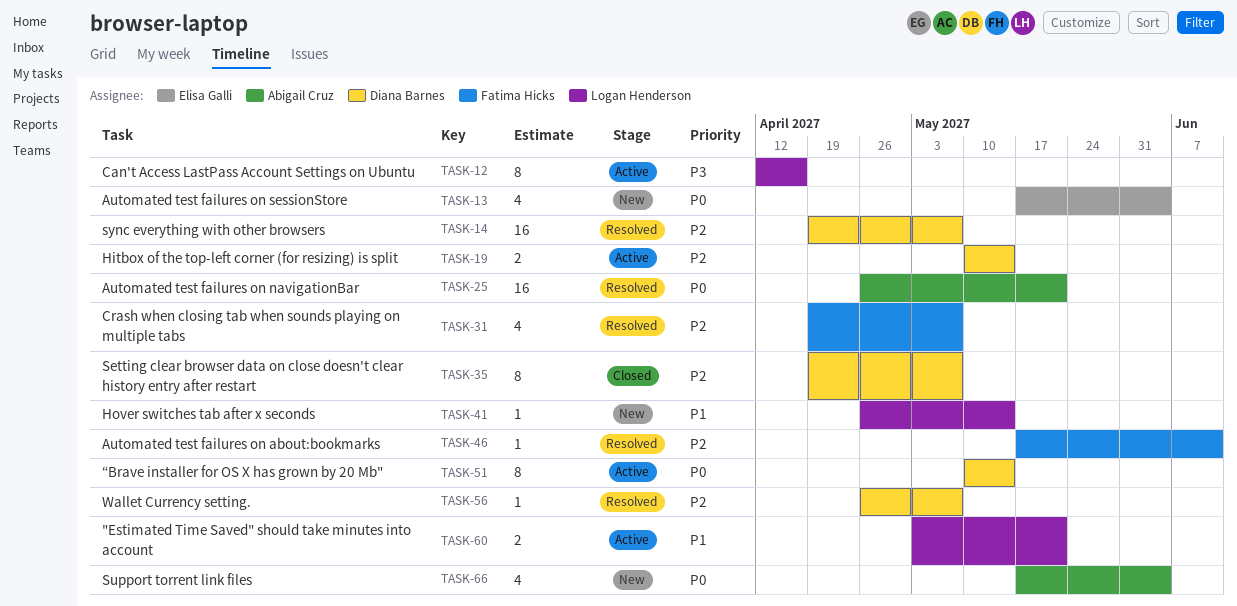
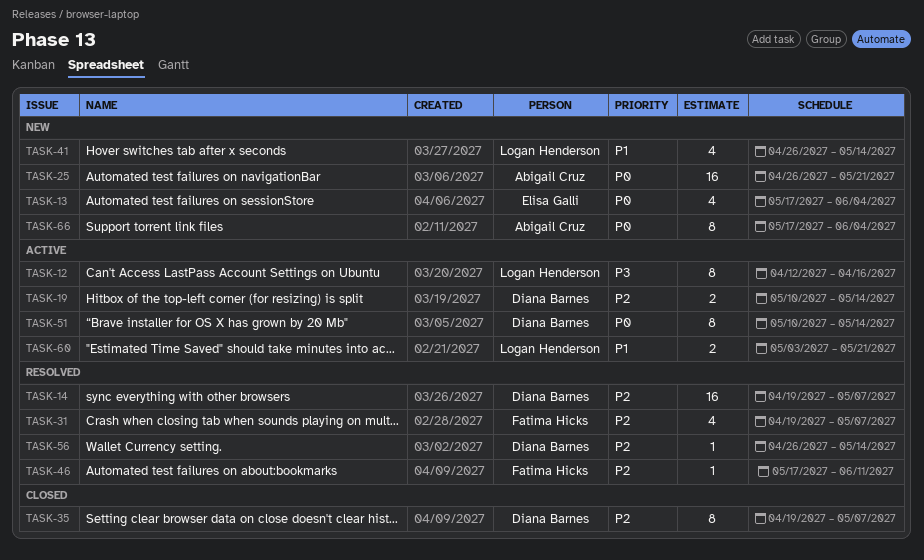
TASK-25, status: Resolved -> New
TASK-41, estimate: 1 -> 4
TASK-56, due: May 7 -> May 14
TASK-66, estimate: 4 -> 8

